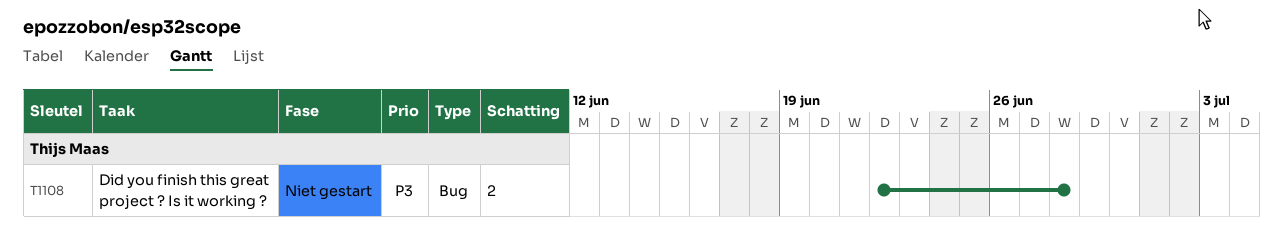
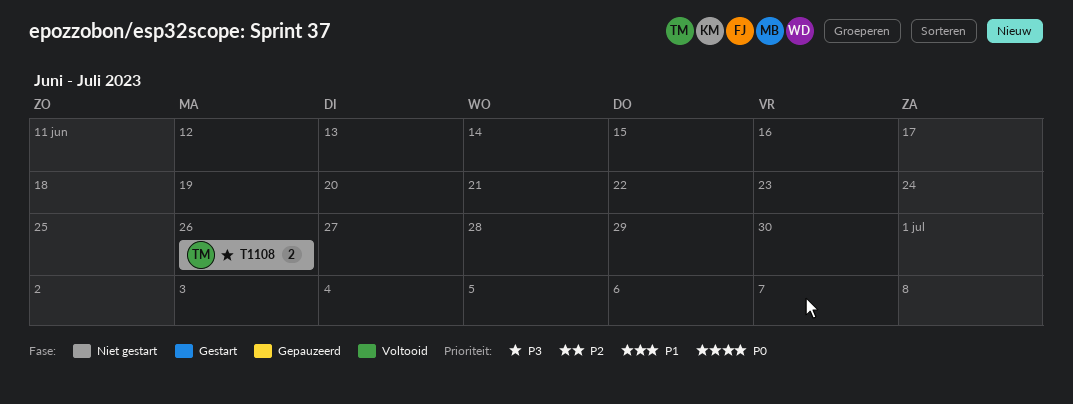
T1108, start: Jun 22 -> Jun 26
T1108, due: Jun 28 -> Jun 26

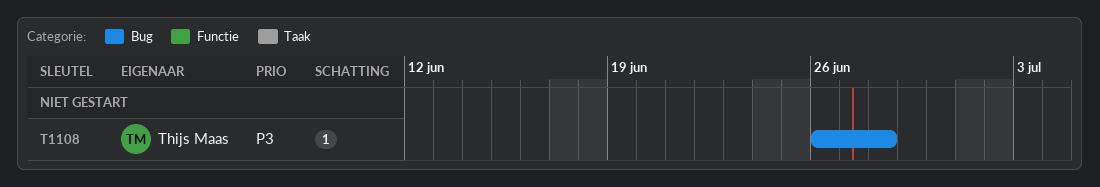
T1108, estimate: 2 -> 1
T1108, due: Jun 26 -> Jun 28

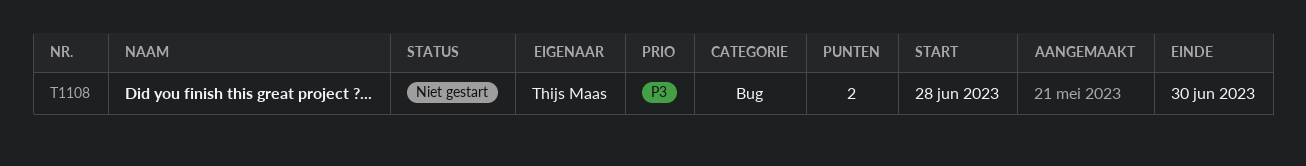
T1108, estimate: 1 -> 2
T1108, start: Jun 26 -> Jun 28
T1108, due: Jun 28 -> Jun 30

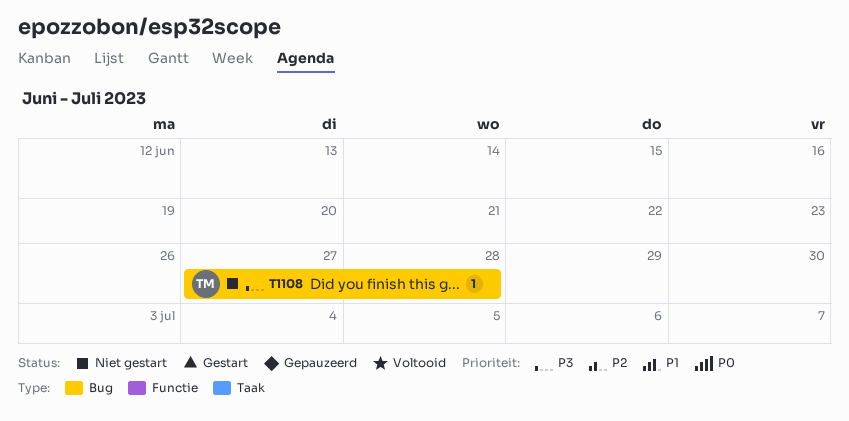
T1108, estimate: 2 -> 1
T1108, start: Jun 28 -> Jun 27
T1108, due: Jun 30 -> Jun 28

